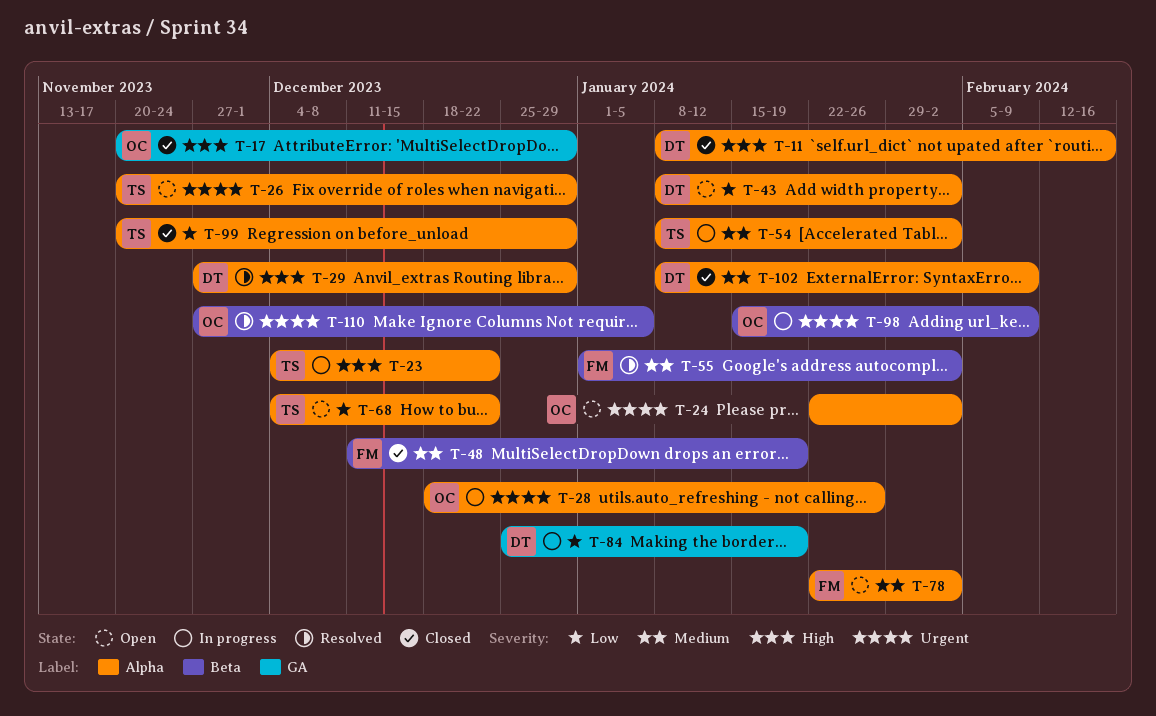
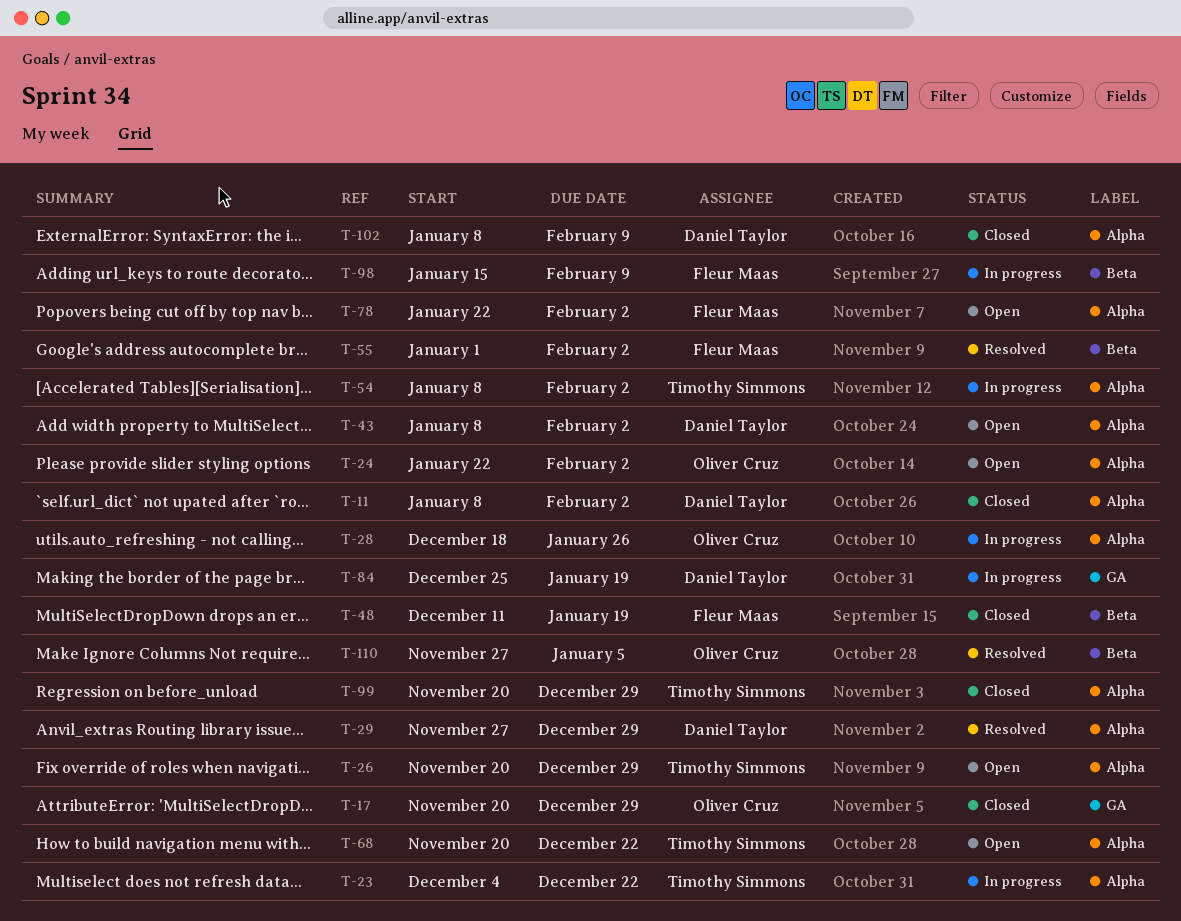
T-11, due: Feb 16 -> Feb 2
T-68, start: Dec 4 -> Nov 20
T-98, owner: Oliver Cruz -> Fleur Maas

